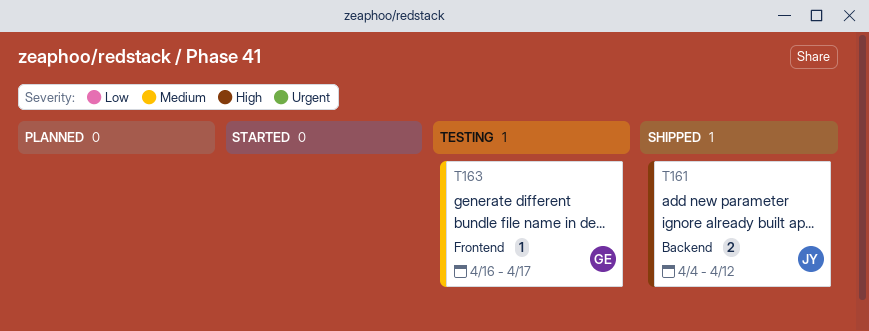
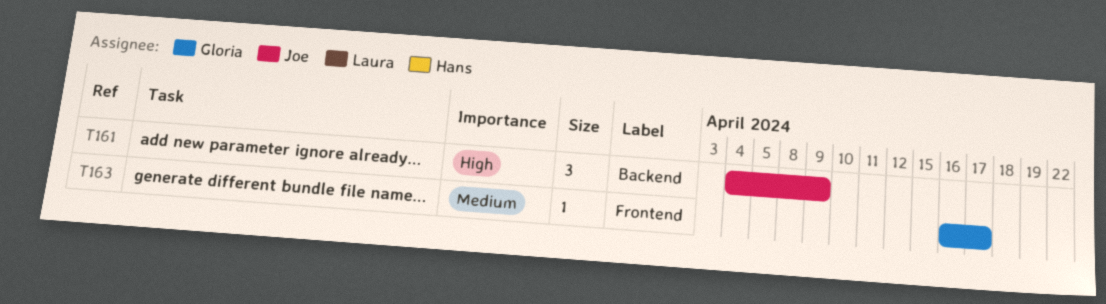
T161, estimate: 2 -> 3
T161, due: Apr 12 -> Apr 9

